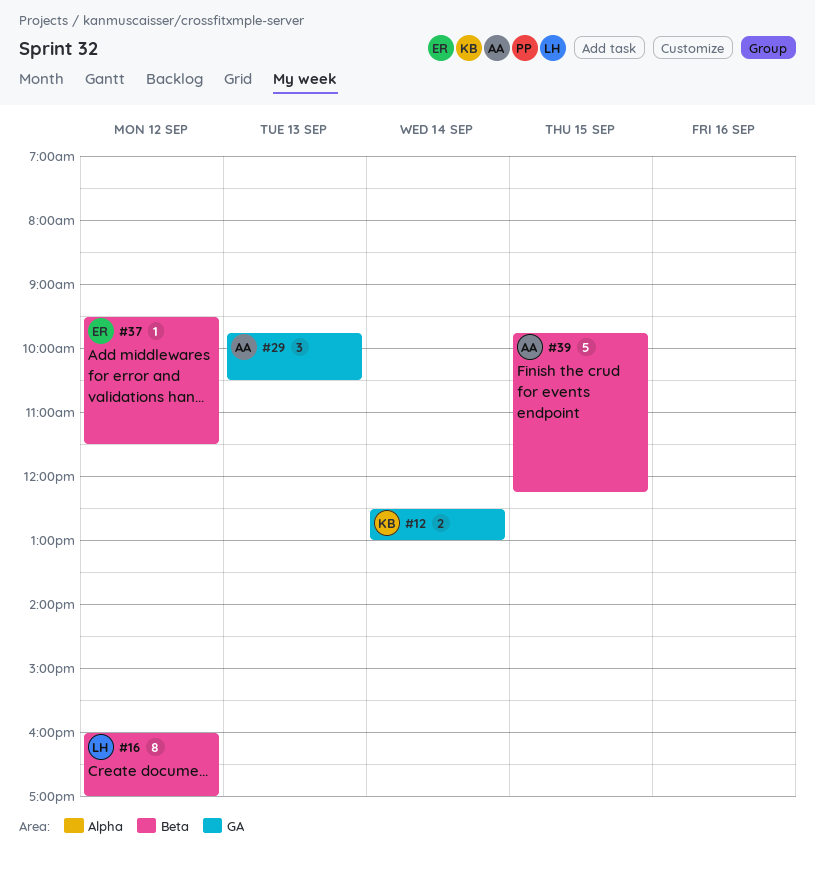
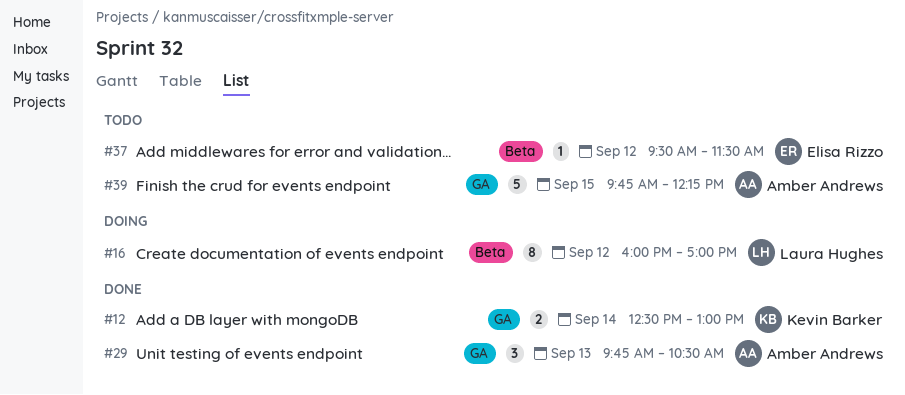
#39, label: Beta -> GA

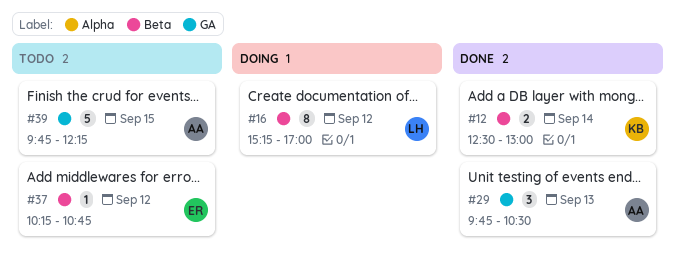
#12, label: GA -> Beta
#16, begins: 16:00 -> 15:15
#37, begins: 09:30 -> 10:15
#37, ends: 11:30 -> 10:45

